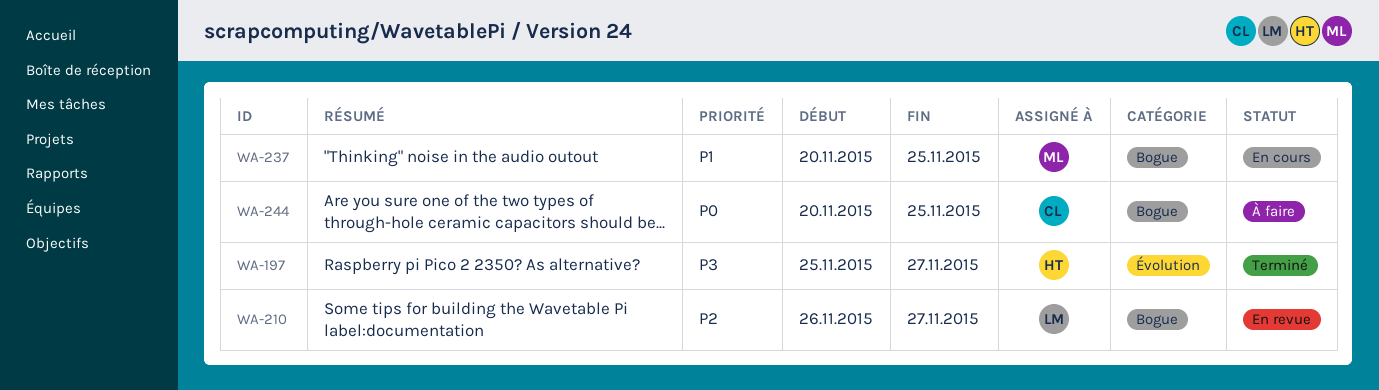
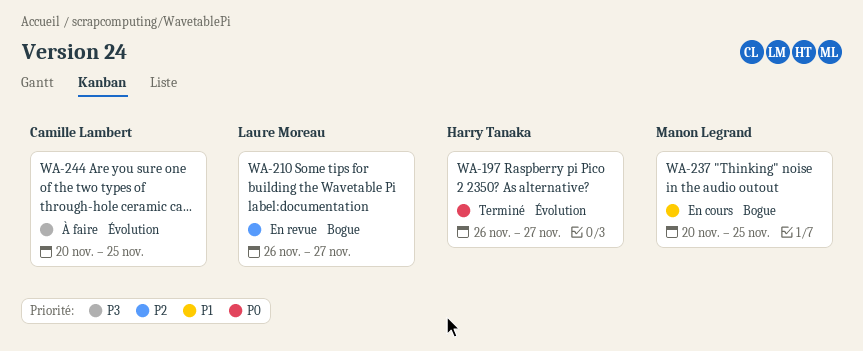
WA-197, priority: P3 -> P0
WA-197, start: Nov 25 -> Nov 26
WA-244, priority: P0 -> P3
WA-244, label: Bogue -> Évolution

